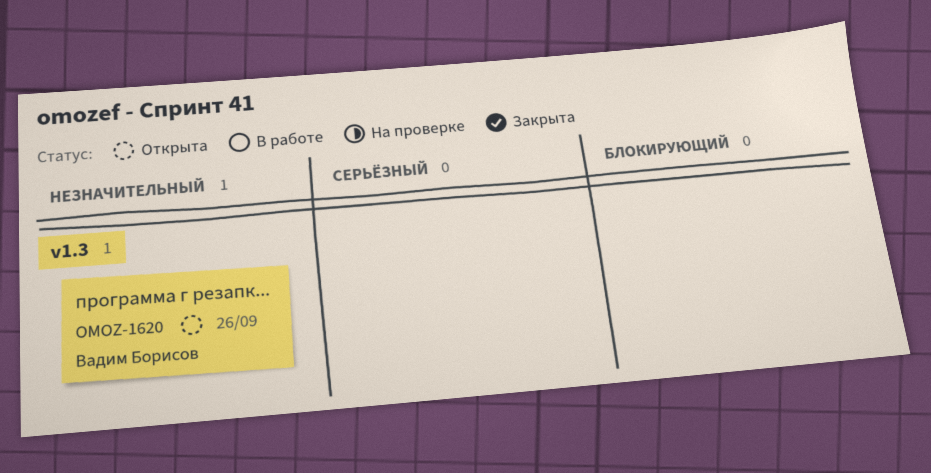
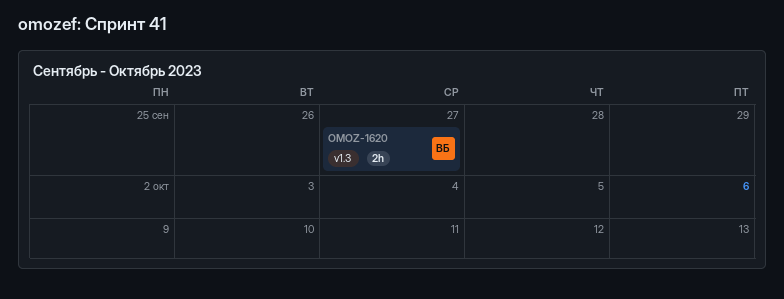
OMOZ-1620, due: Sep 26 -> Sep 27

